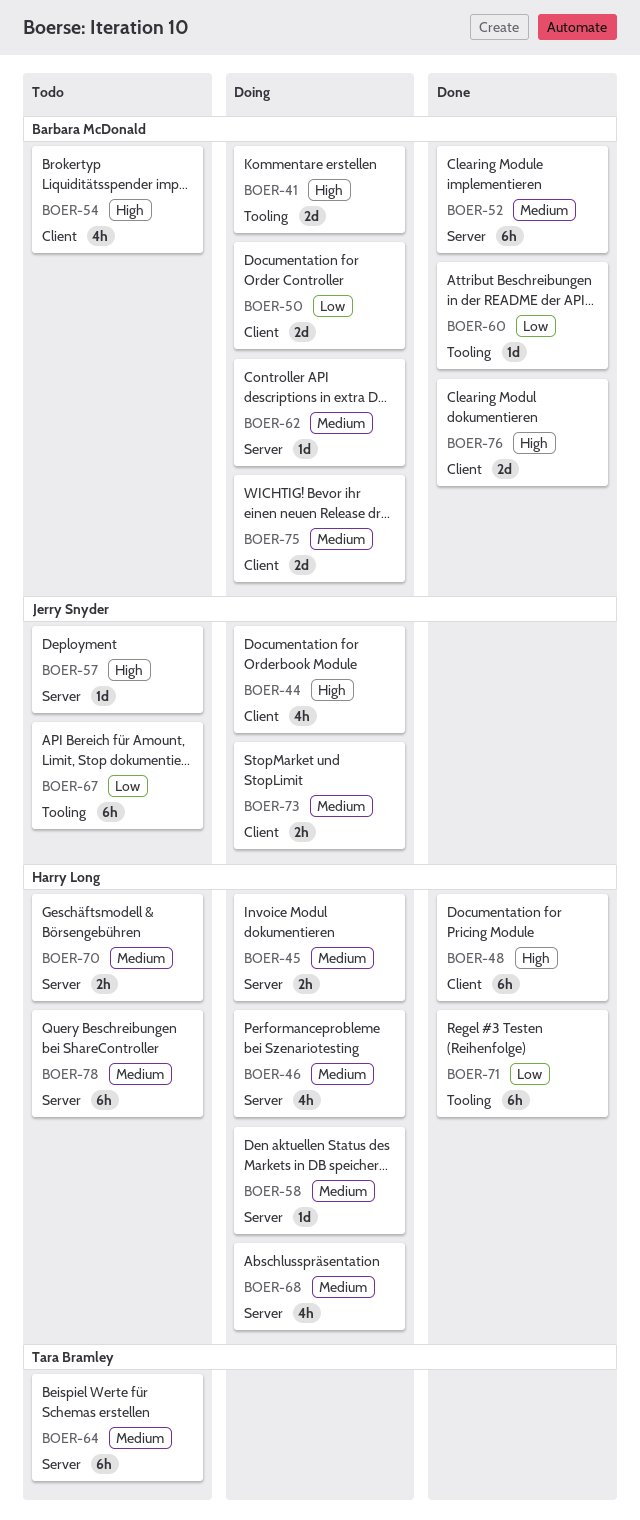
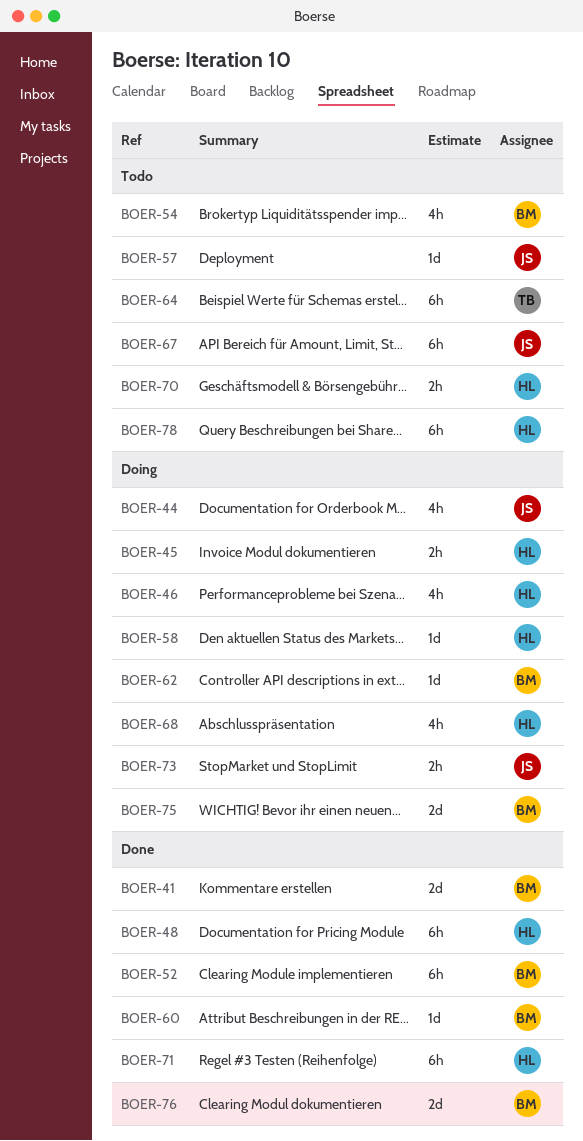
BOER-41, status: Doing -> Done
BOER-50: present -> none

